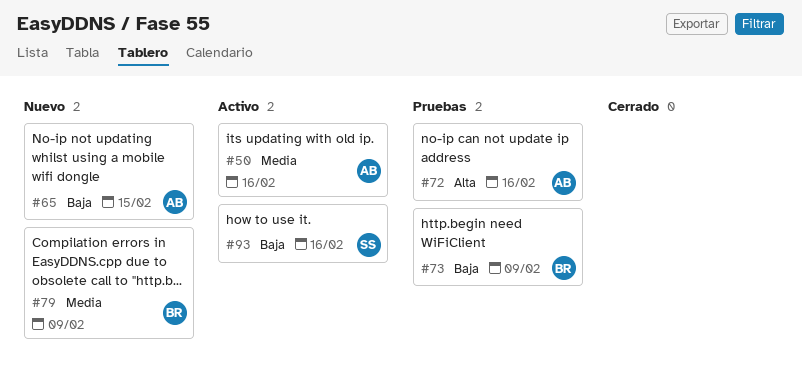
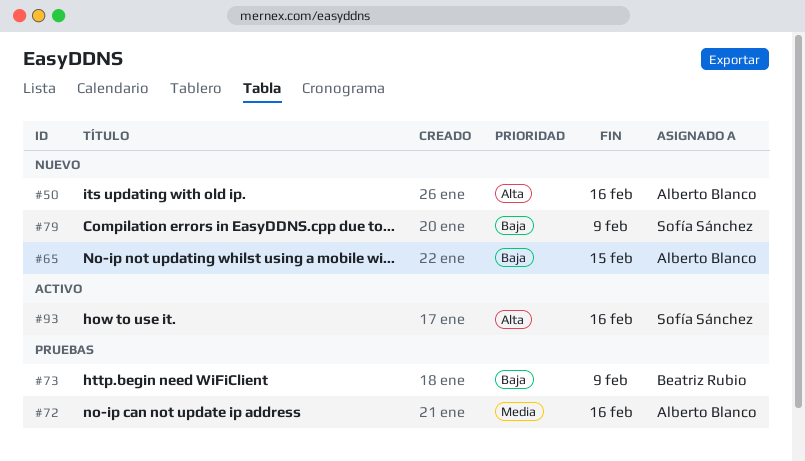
#50, status: Activo -> Nuevo
#50, priority: Media -> Alta
#72, priority: Alta -> Media
#79, owner: Beatriz Rubio -> Sofía Sánchez
#79, priority: Media -> Baja
#93, priority: Baja -> Alta

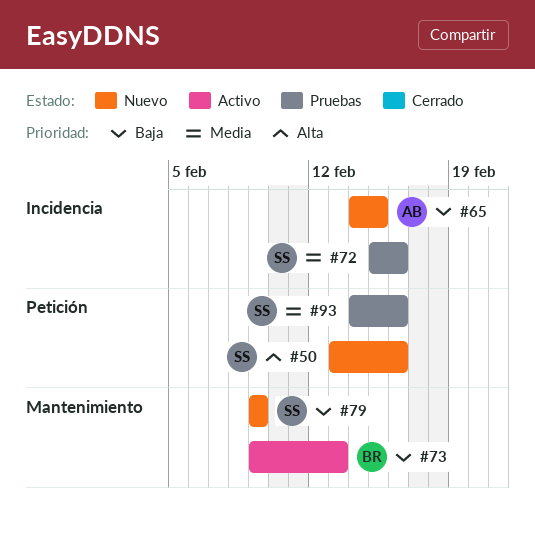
#50, owner: Alberto Blanco -> Sofía Sánchez
#72, owner: Alberto Blanco -> Sofía Sánchez
#73, status: Pruebas -> Activo
#73, due: Feb 9 -> Feb 13
#93, status: Activo -> Pruebas
#93, priority: Alta -> Media

